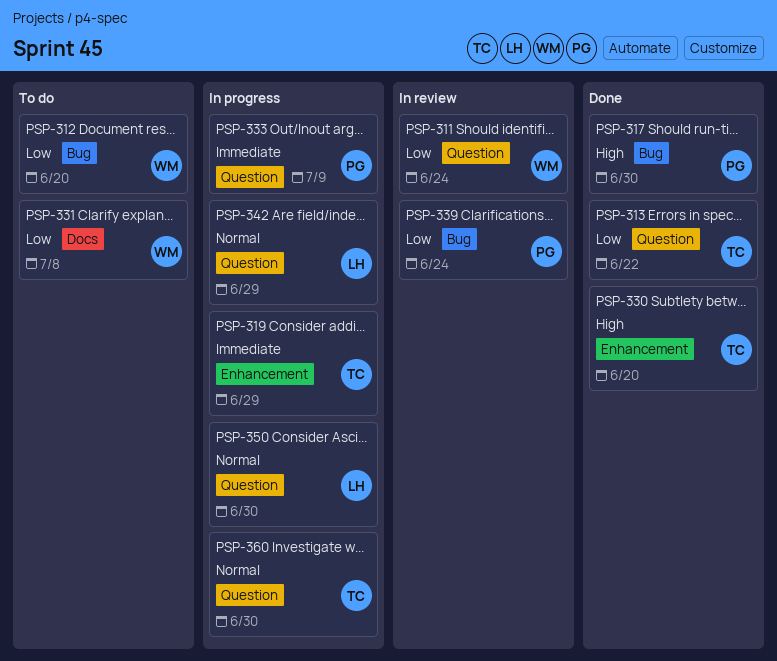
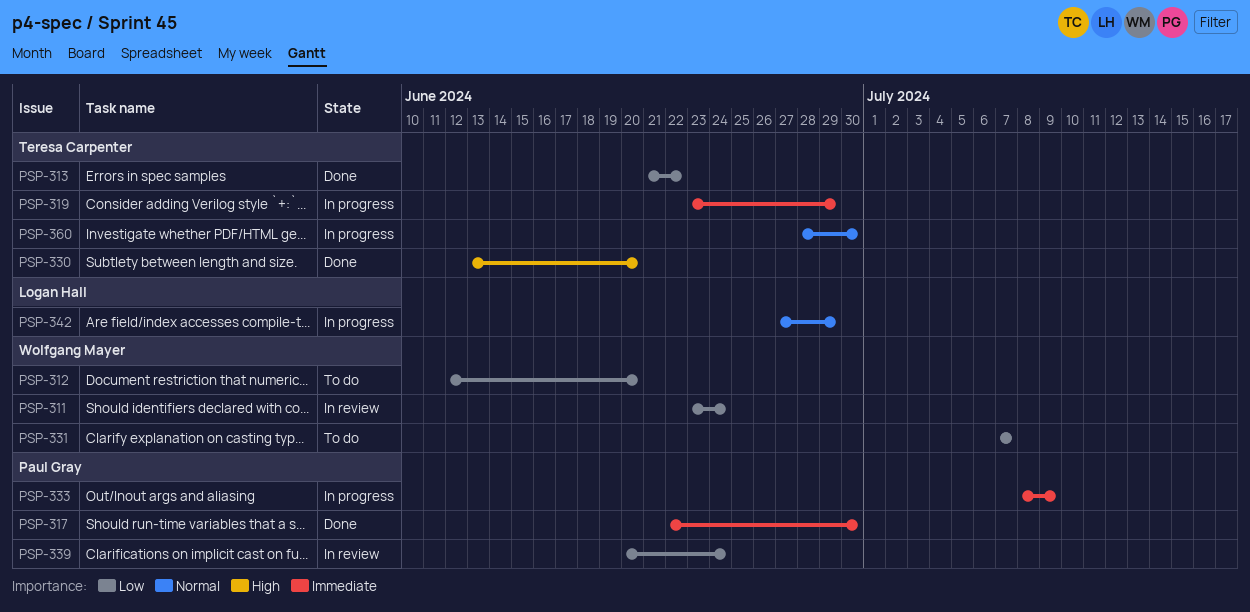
PSP-317, priority: High -> Immediate
PSP-331, due: Jul 8 -> Jul 7
PSP-350: present -> none

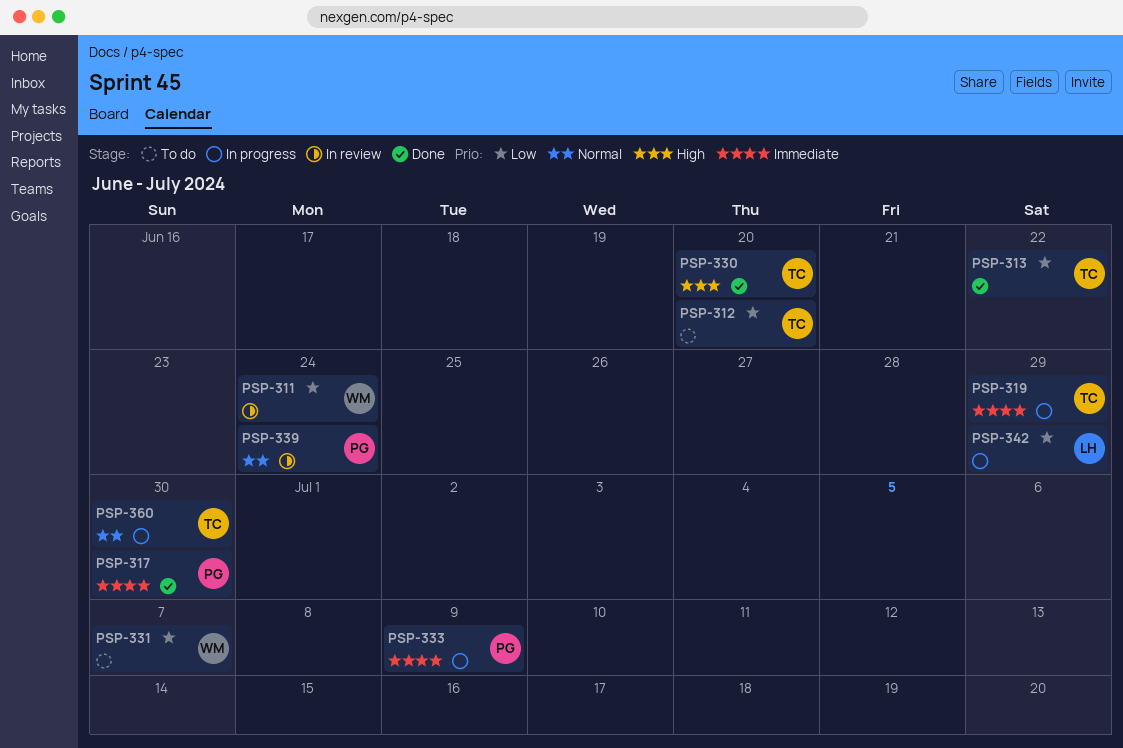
PSP-312, owner: Wolfgang Mayer -> Teresa Carpenter
PSP-339, priority: Low -> Normal
PSP-342, priority: Normal -> Low

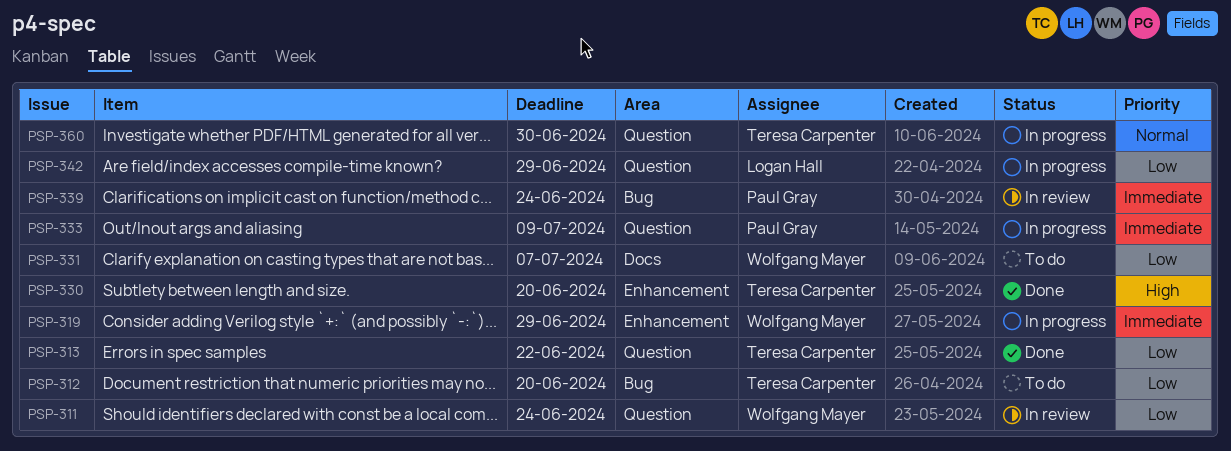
PSP-317: present -> none
PSP-319, owner: Teresa Carpenter -> Wolfgang Mayer
PSP-339, priority: Normal -> Immediate

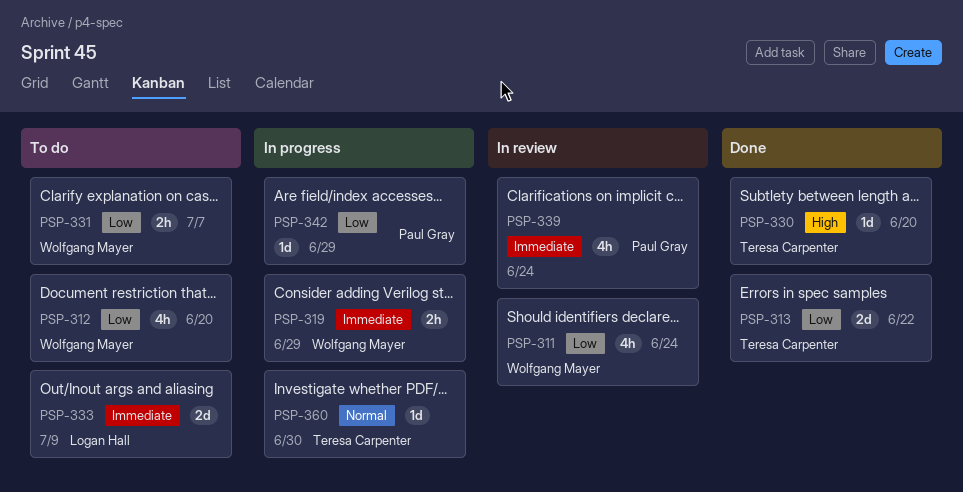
PSP-312, owner: Teresa Carpenter -> Wolfgang Mayer
PSP-333, status: In progress -> To do
PSP-333, owner: Paul Gray -> Logan Hall
PSP-342, owner: Logan Hall -> Paul Gray

